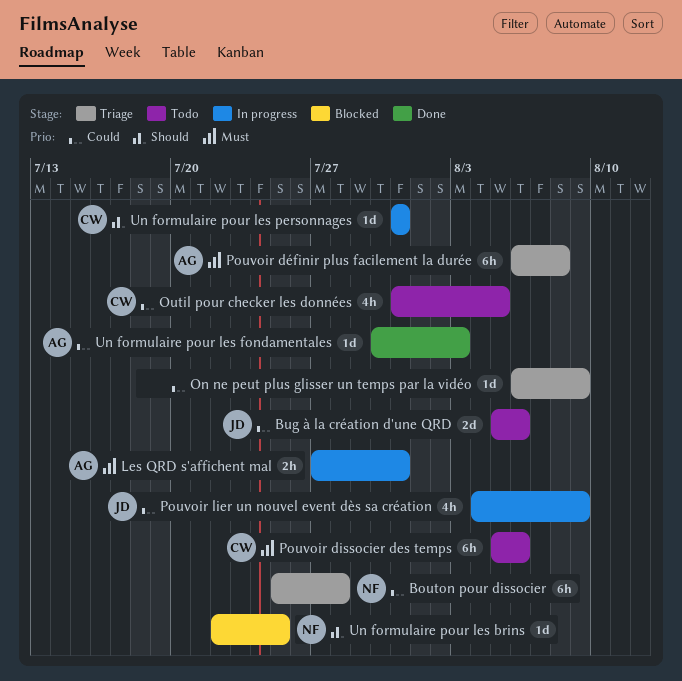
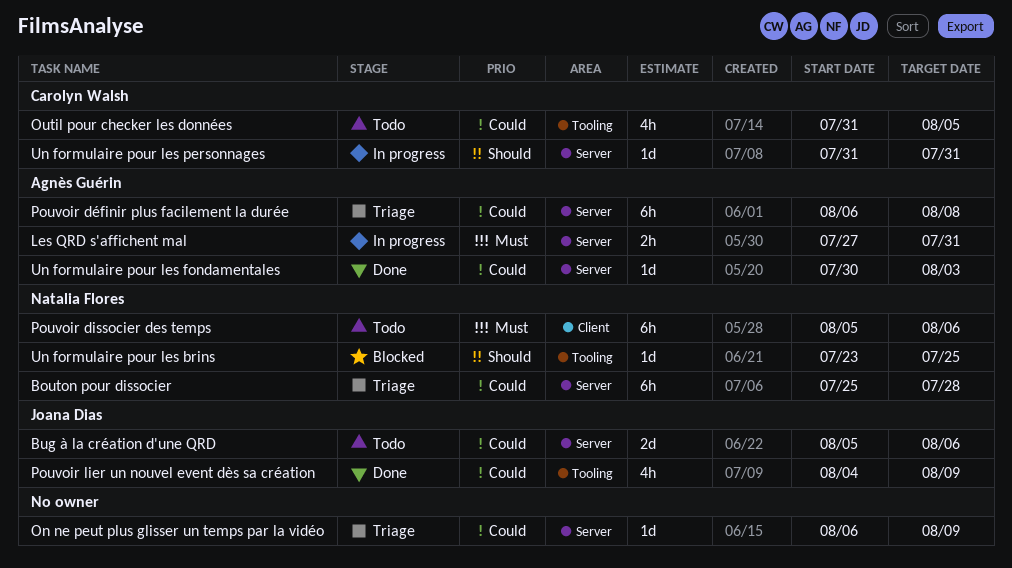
Pouvoir dissocier des temps, owner: Carolyn Walsh -> Natalia Flores
Pouvoir définir plus facilement la durée, priority: Must -> Could
Pouvoir lier un nouvel event dès sa création, status: In progress -> Done
Un formulaire pour les brins, start: Jul 22 -> Jul 23

